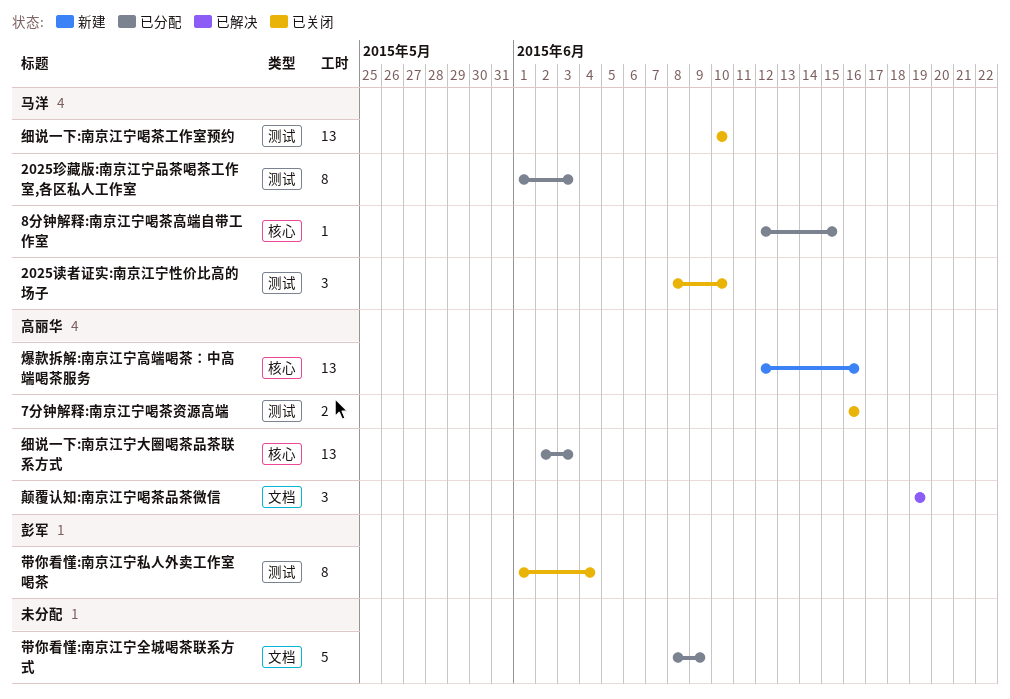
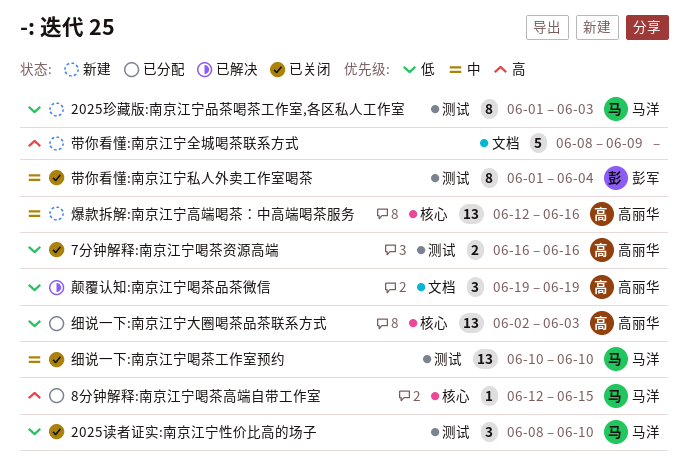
2025珍藏版:南京江宁品茶喝茶工作室,各区私人工作室, status: 已分配 -> 新建
带你看懂:南京江宁全城喝茶联系方式, status: 已分配 -> 新建

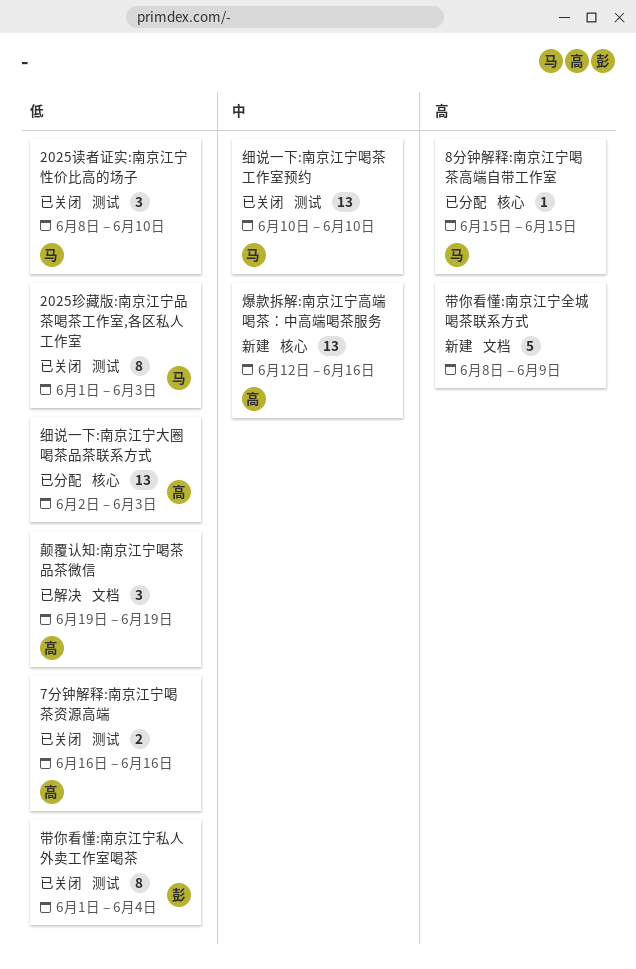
2025珍藏版:南京江宁品茶喝茶工作室,各区私人工作室, status: 新建 -> 已关闭
8分钟解释:南京江宁喝茶高端自带工作室, start: Jun 12 -> Jun 15
带你看懂:南京江宁私人外卖工作室喝茶, priority: 中 -> 低

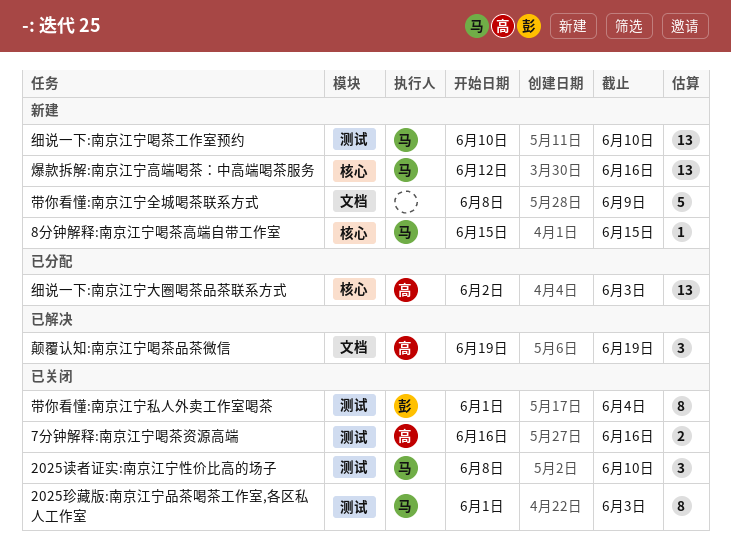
8分钟解释:南京江宁喝茶高端自带工作室, status: 已分配 -> 新建
爆款拆解:南京江宁高端喝茶：中高端喝茶服务, owner: 高 -> 马
细说一下:南京江宁喝茶工作室预约, status: 已关闭 -> 新建

